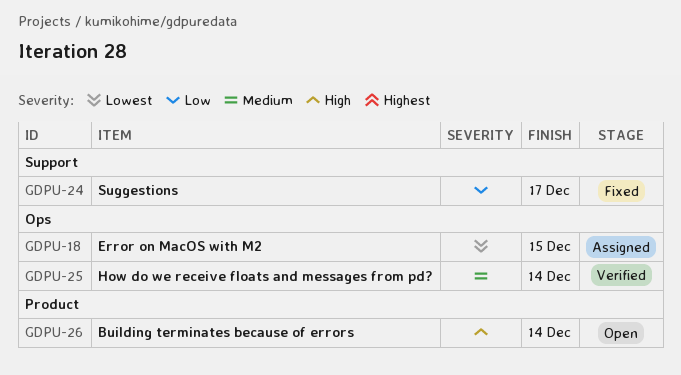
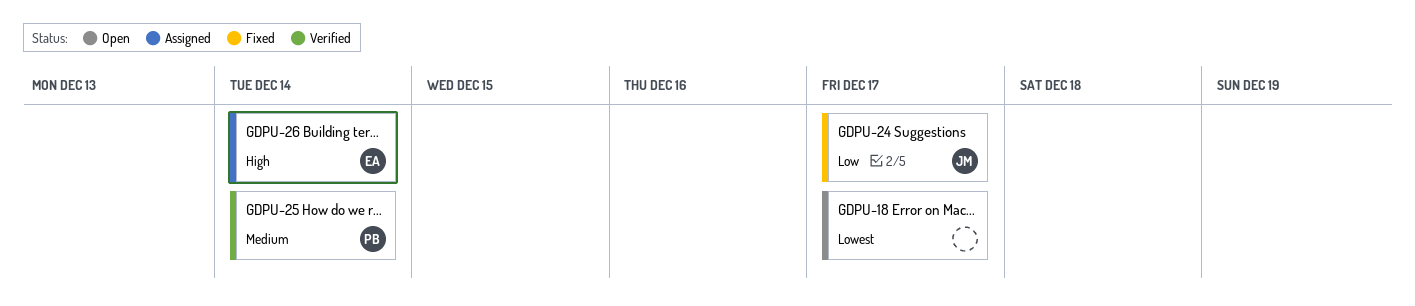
GDPU-18, status: Assigned -> Open
GDPU-18, due: Dec 15 -> Dec 17
GDPU-26, status: Open -> Assigned

